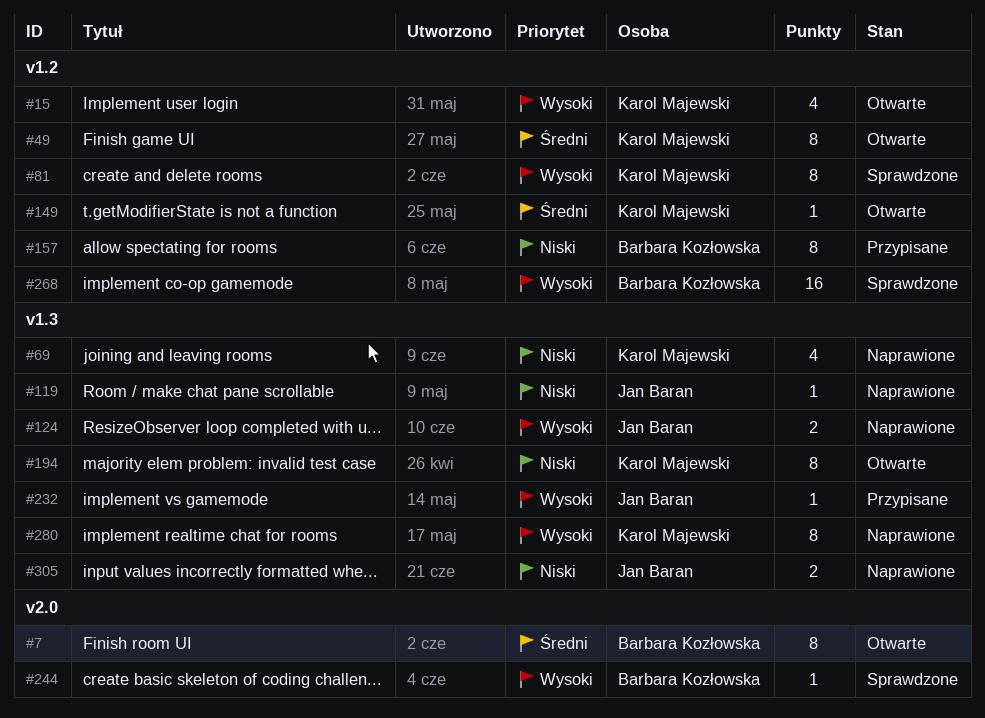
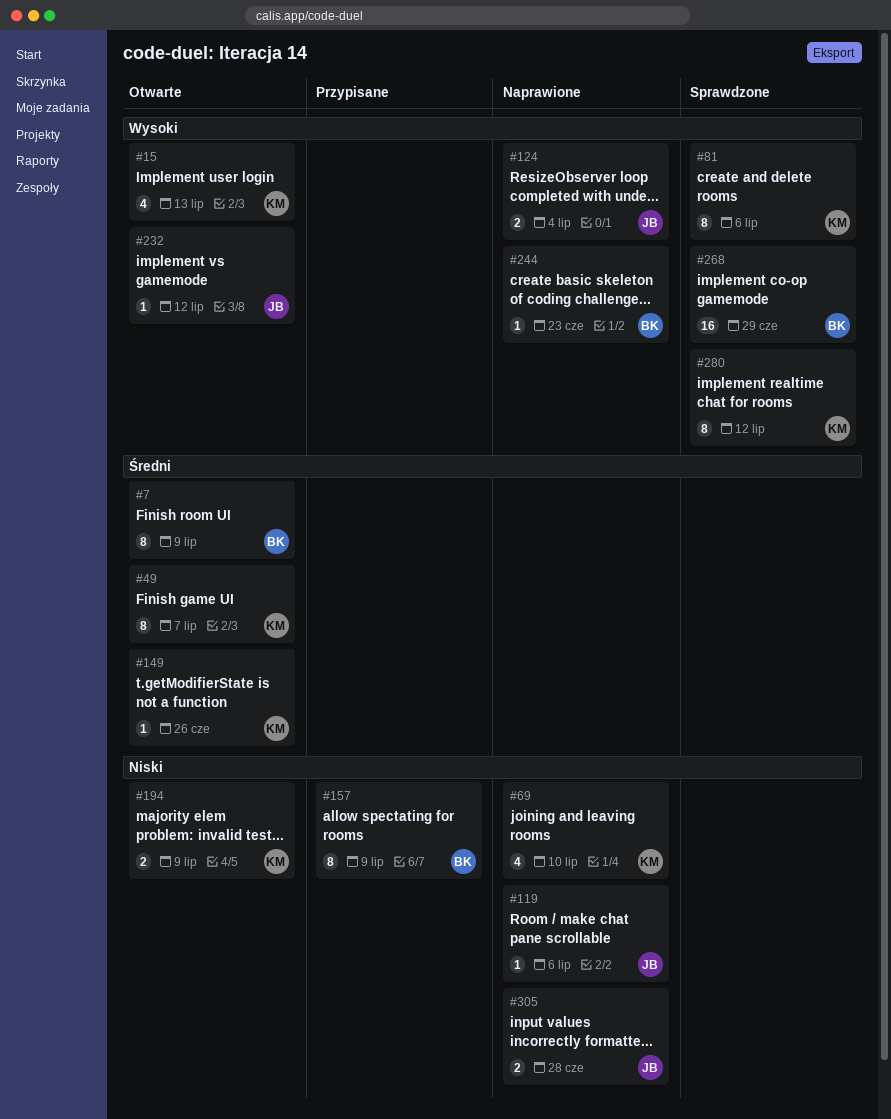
#194, estimate: 8 -> 2
#232, status: Przypisane -> Otwarte
#244, status: Sprawdzone -> Naprawione
#280, status: Naprawione -> Sprawdzone

